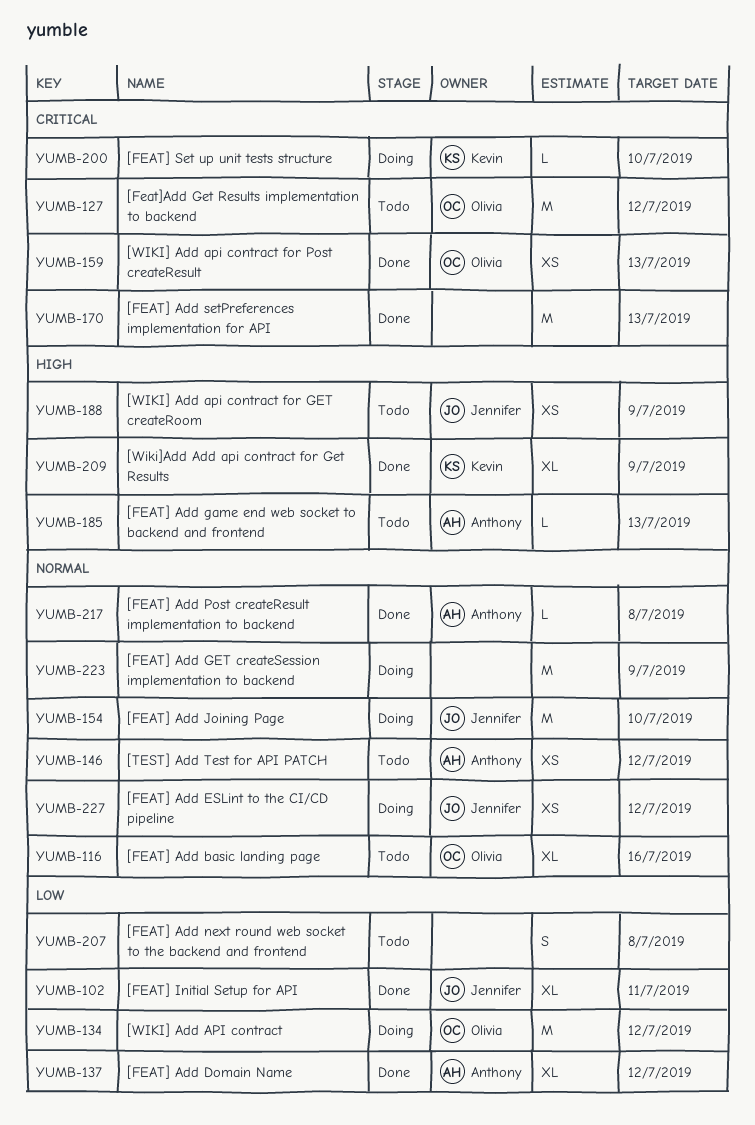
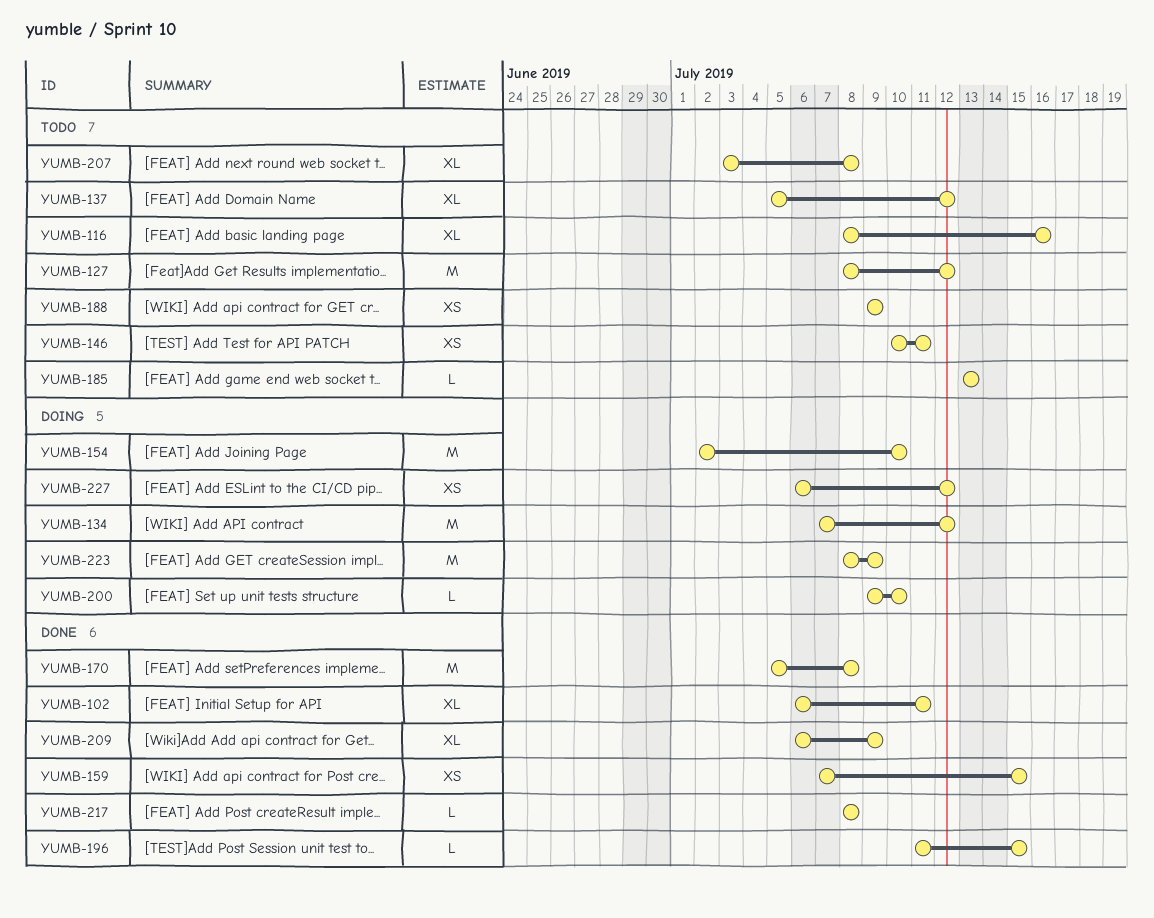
YUMB-137, status: Done -> Todo
YUMB-146, due: Jul 12 -> Jul 11
YUMB-159, due: Jul 13 -> Jul 15
YUMB-170, due: Jul 13 -> Jul 8
YUMB-196: none -> present
YUMB-207, estimate: S -> XL

